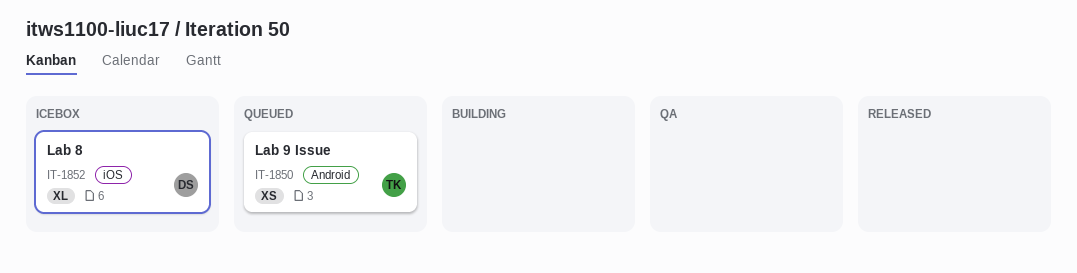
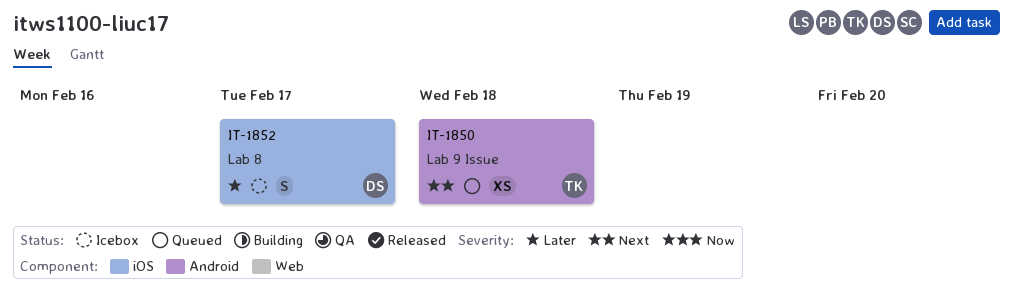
IT-1852, estimate: XL -> S

